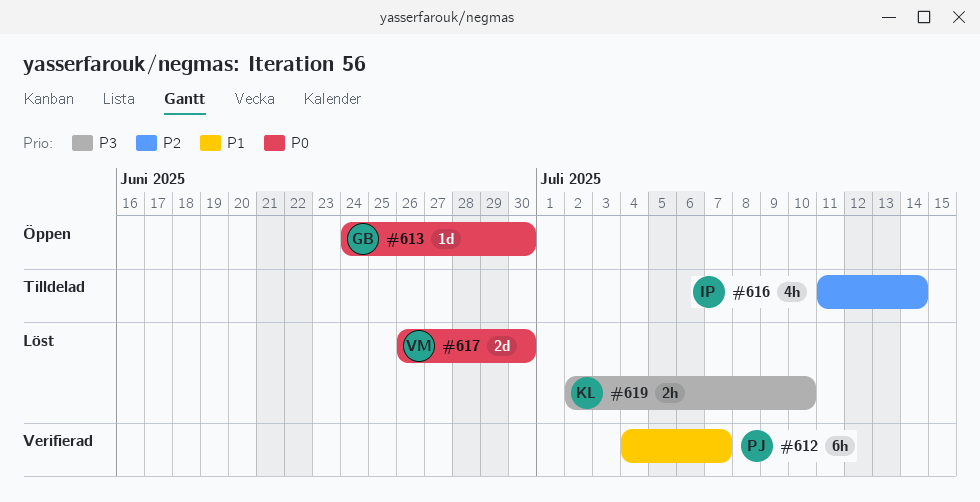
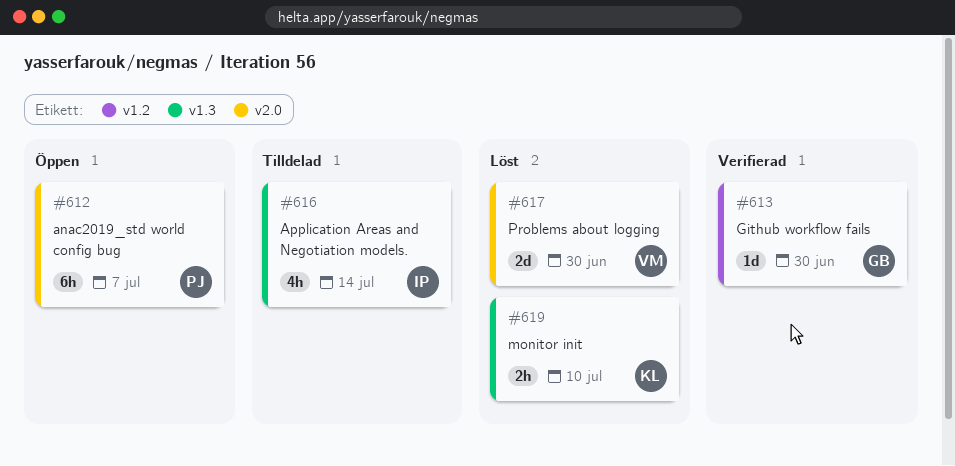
#612, status: Verifierad -> Öppen
#613, status: Öppen -> Verifierad

